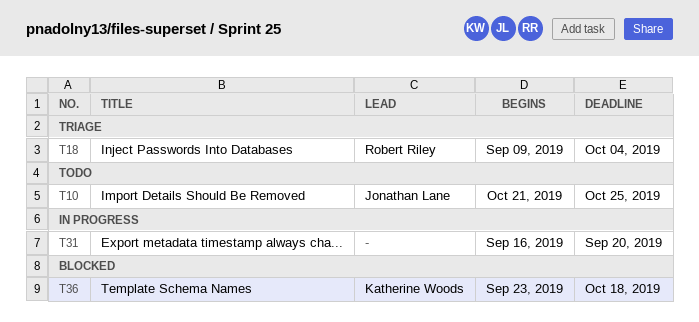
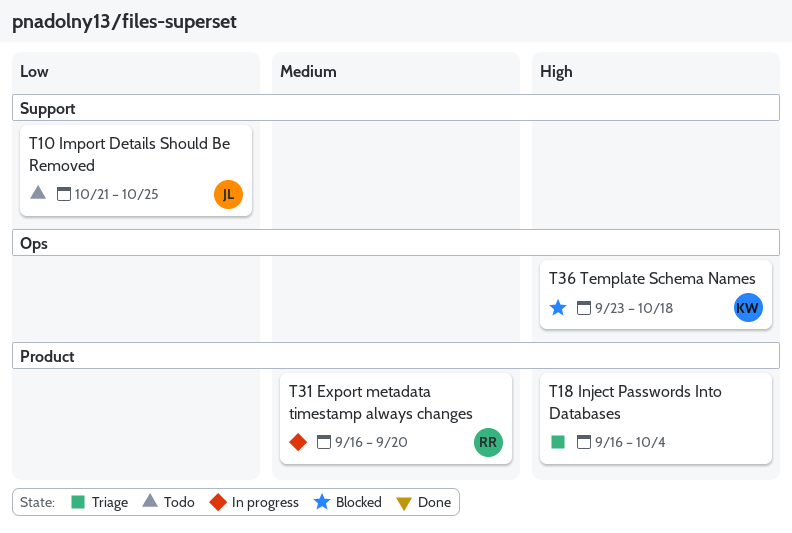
T18, owner: Robert Riley -> none
T18, start: Sep 9 -> Sep 16
T31, owner: none -> Robert Riley

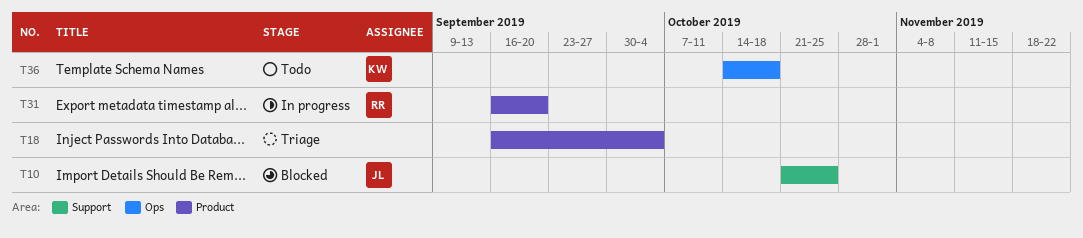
T10, status: Todo -> Blocked
T36, status: Blocked -> Todo
T36, start: Sep 23 -> Oct 14

